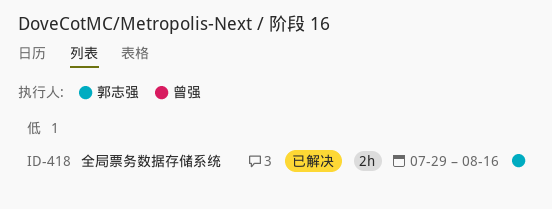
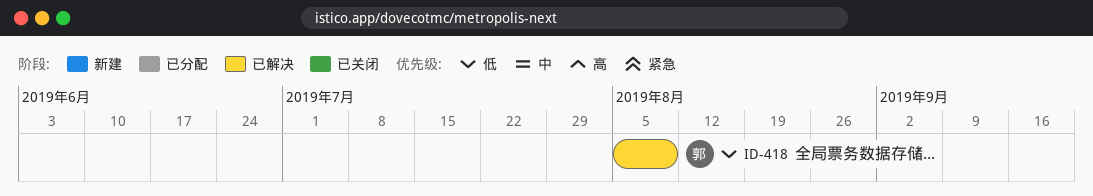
ID-418, start: Jul 29 -> Aug 5
ID-418, due: Aug 16 -> Aug 9

